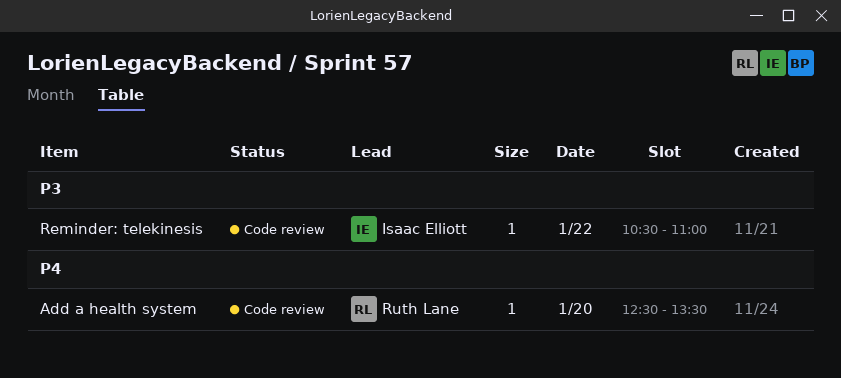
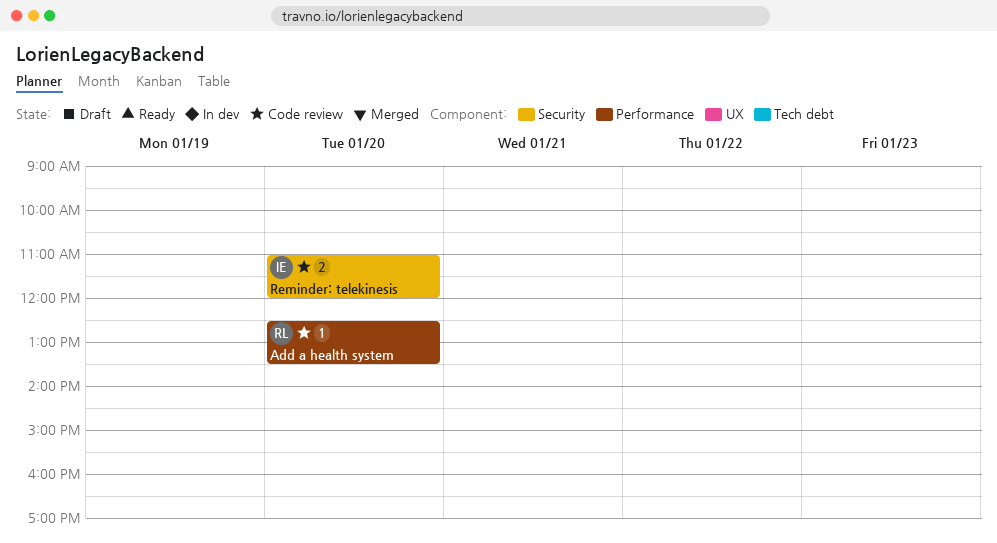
Reminder: telekinesis, estimate: 1 -> 2
Reminder: telekinesis, day: Jan 22 -> Jan 20
Reminder: telekinesis, begins: 10:30 -> 11:00
Reminder: telekinesis, ends: 11:00 -> 12:00

